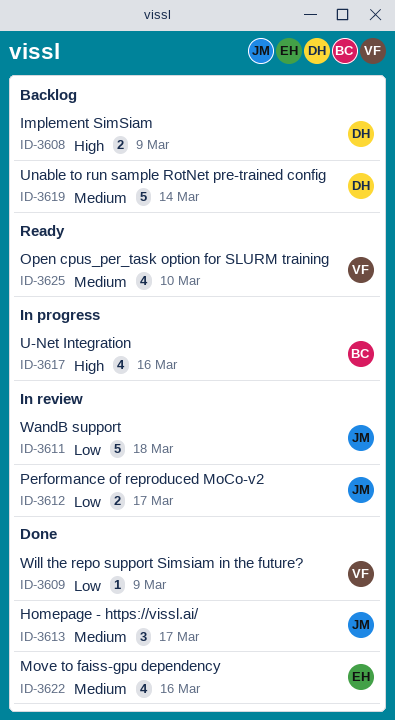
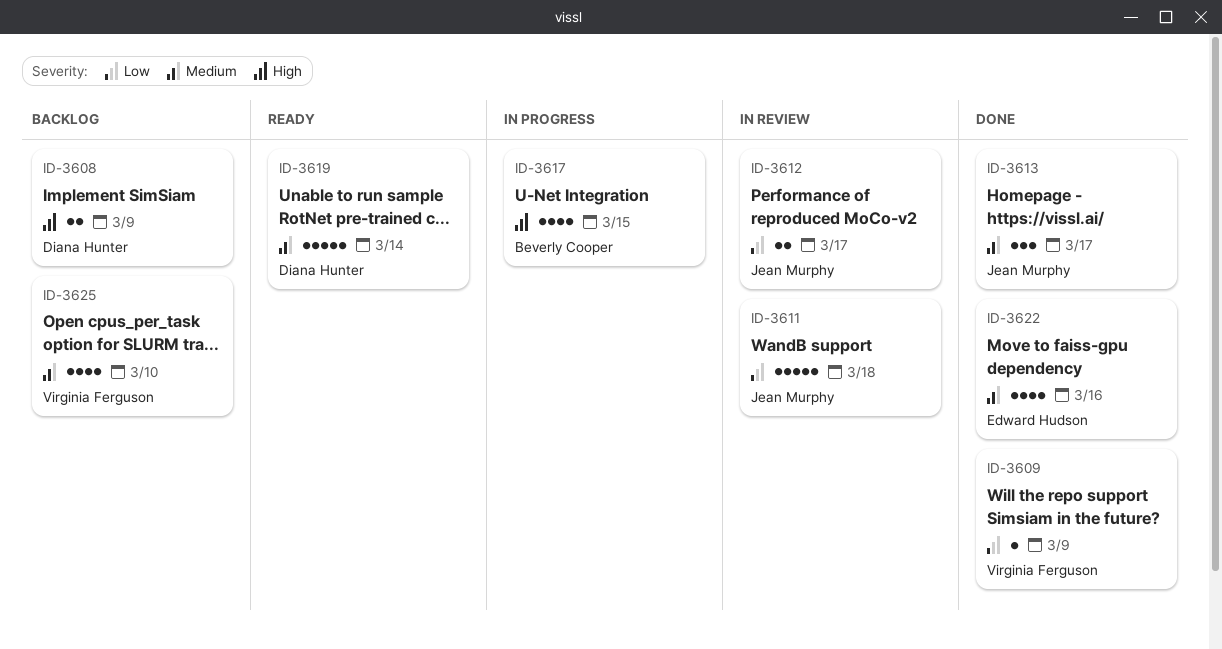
ID-3617, due: Mar 16 -> Mar 15
ID-3619, status: Backlog -> Ready
ID-3625, status: Ready -> Backlog

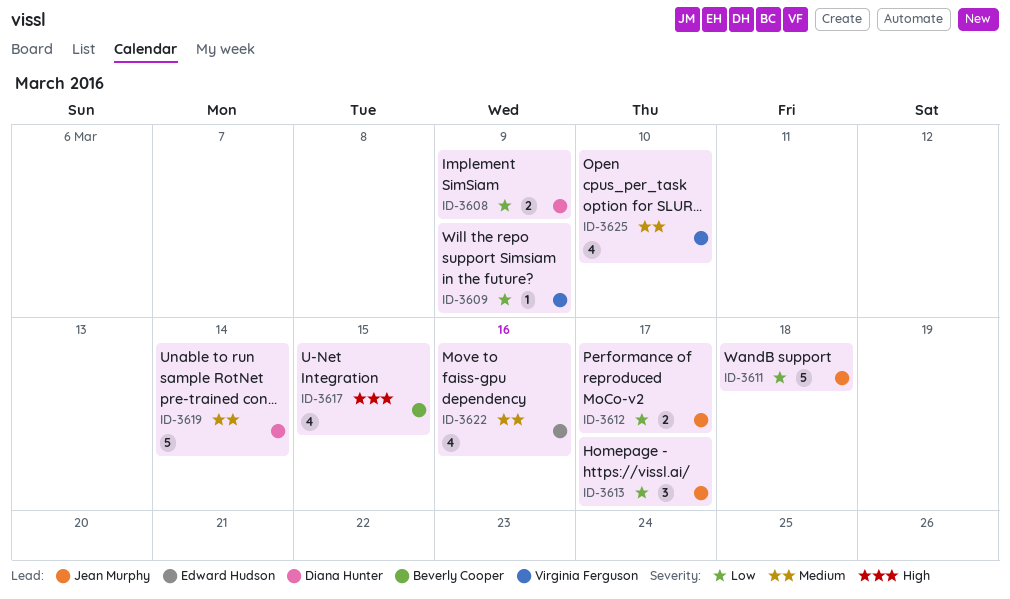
ID-3608, priority: High -> Low
ID-3613, priority: Medium -> Low

